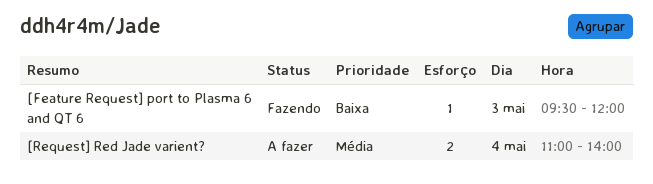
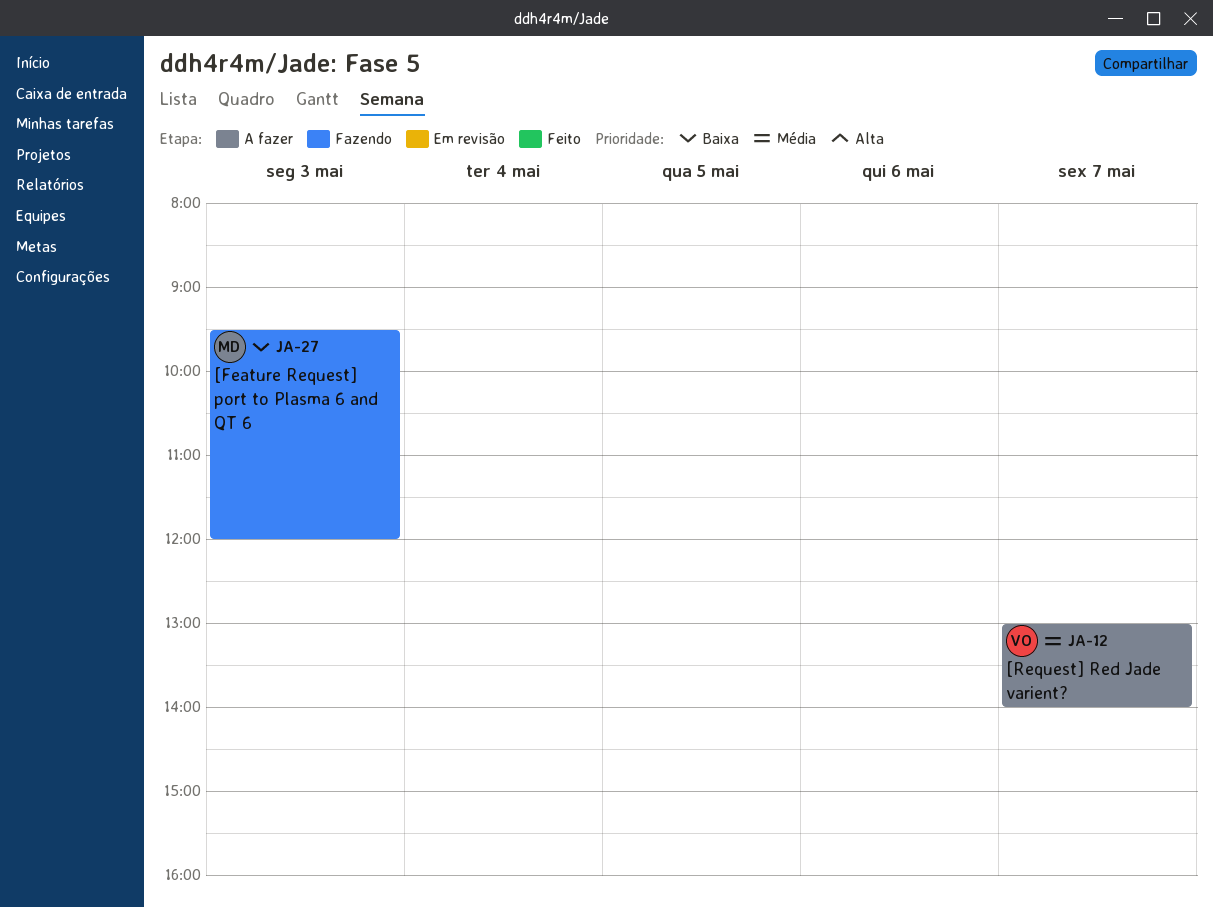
[Request] Red Jade varient?, day: May 4 -> May 7
[Request] Red Jade varient?, begins: 11:00 -> 13:00

